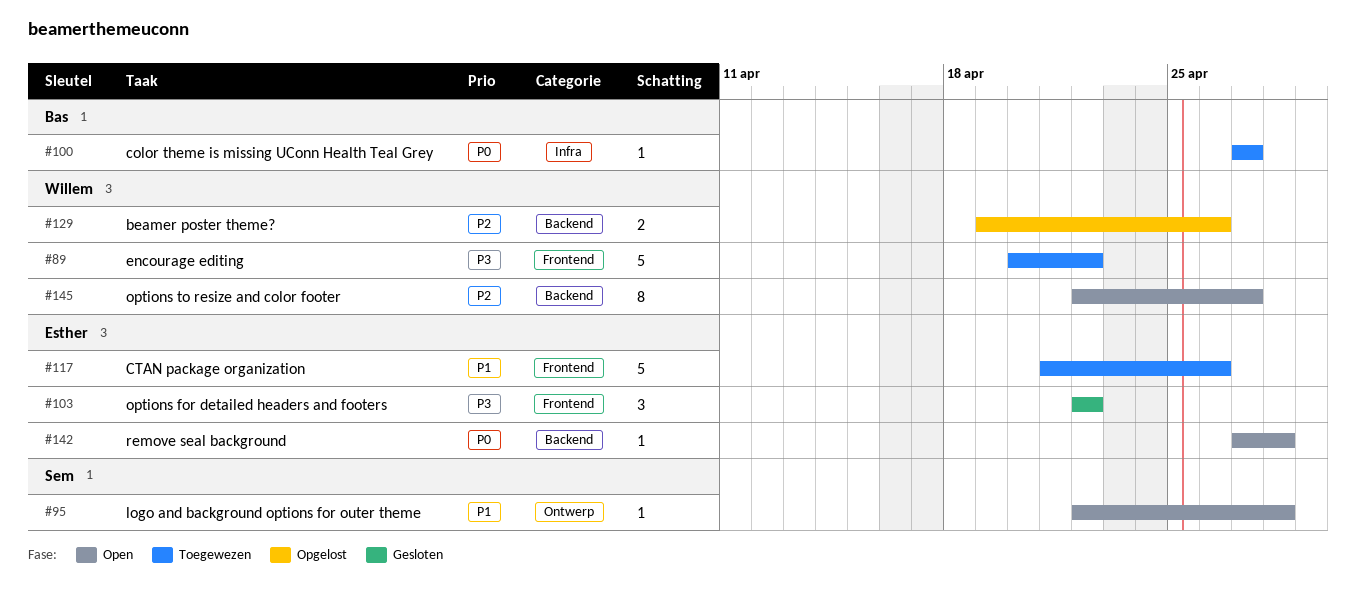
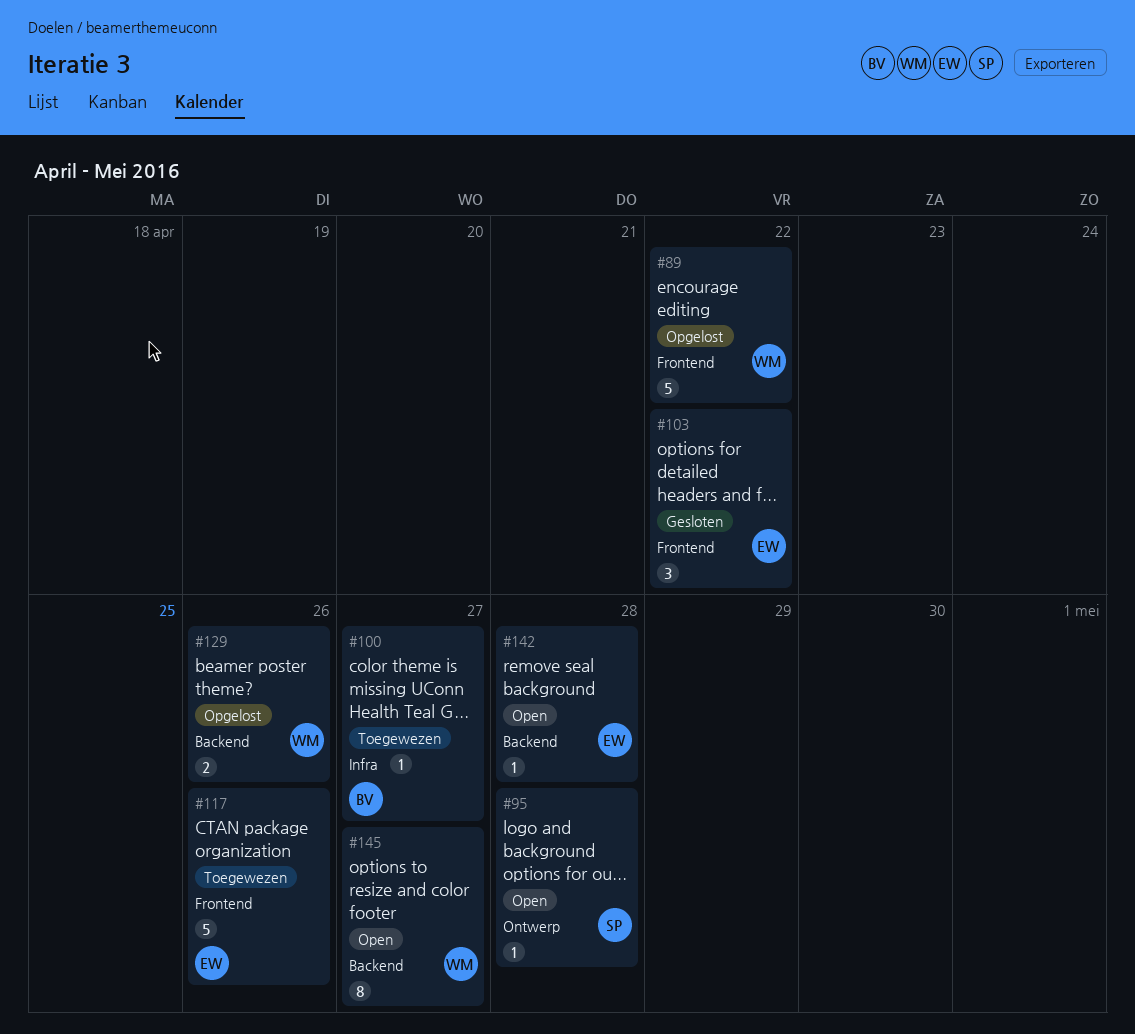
#89, status: Toegewezen -> Opgelost

